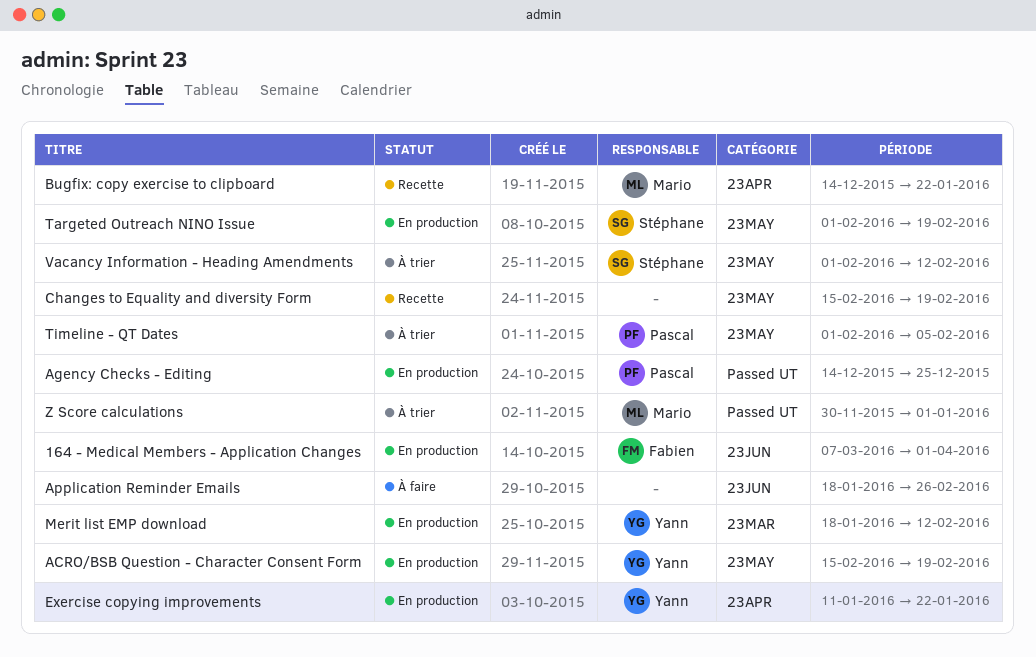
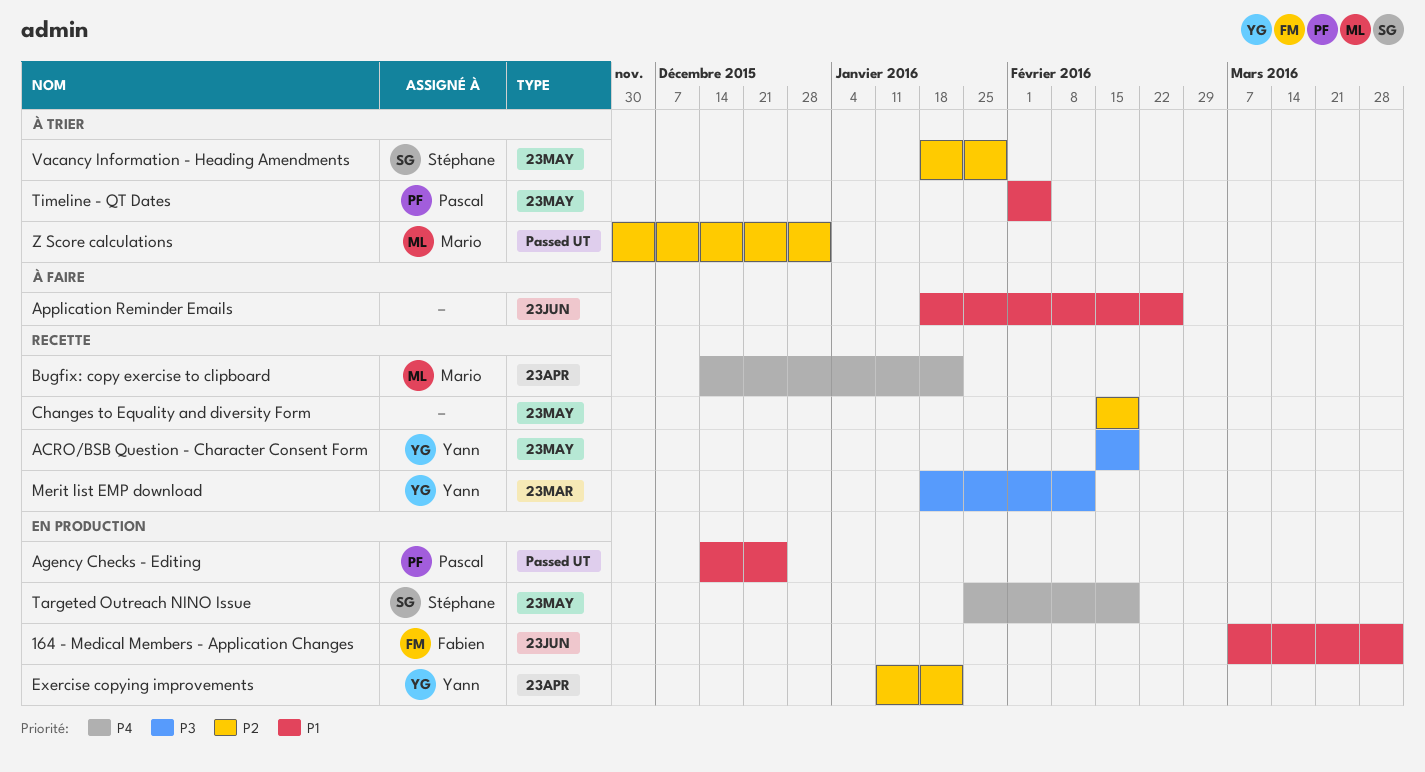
ACRO/BSB Question - Character Consent Form, status: En production -> Recette
Merit list EMP download, status: En production -> Recette
Targeted Outreach NINO Issue, start: Feb 1 -> Jan 25
Vacancy Information - Heading Amendments, start: Feb 1 -> Jan 18
Vacancy Information - Heading Amendments, due: Feb 12 -> Jan 29

